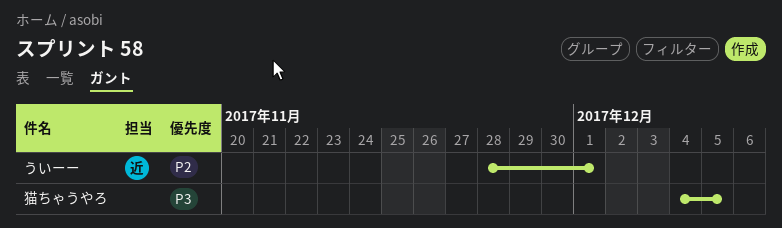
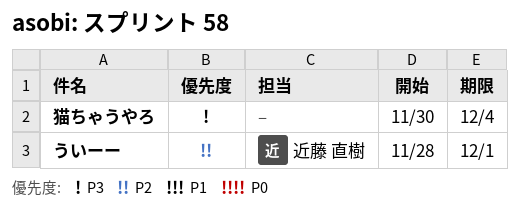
猫ちゃうやろ, start: Dec 4 -> Nov 30
猫ちゃうやろ, due: Dec 5 -> Dec 4

